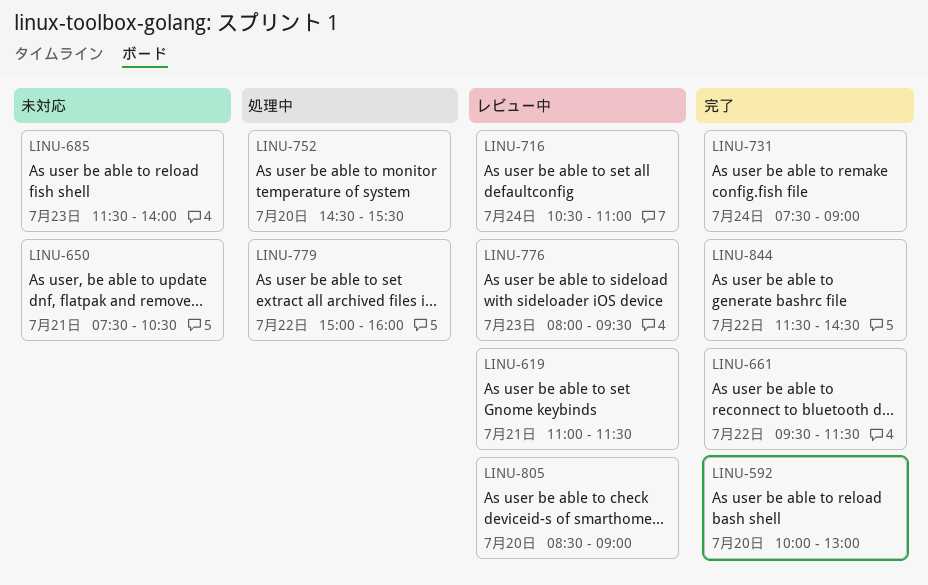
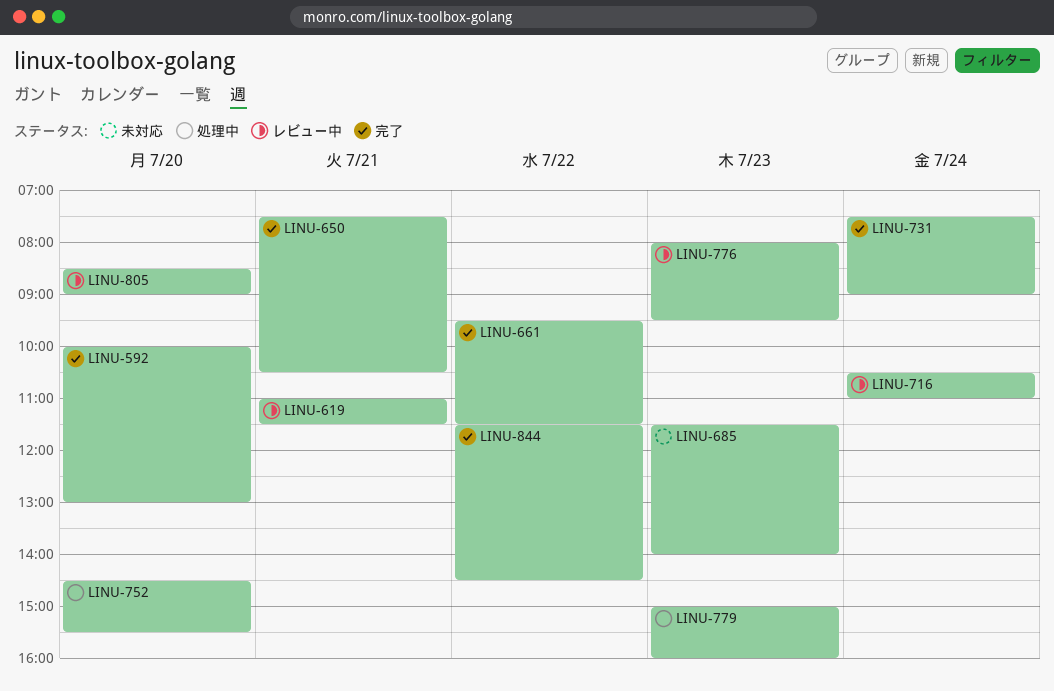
LINU-650, status: 未対応 -> 完了
LINU-779, day: Jul 22 -> Jul 23

